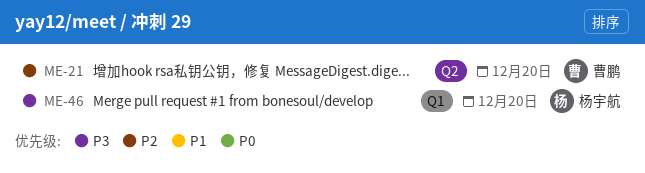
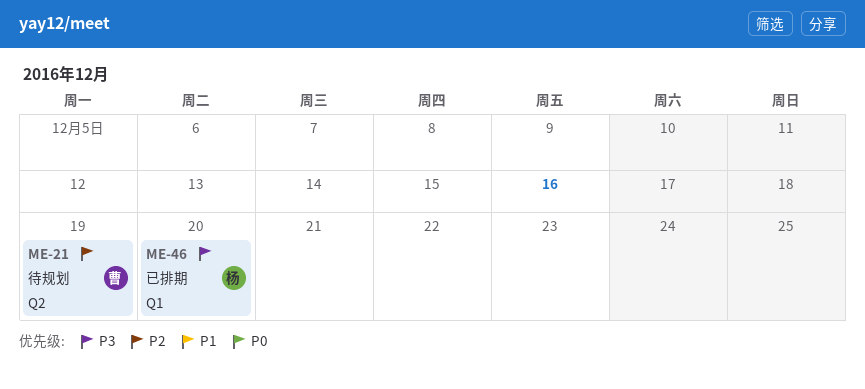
ME-21, due: Dec 20 -> Dec 19

